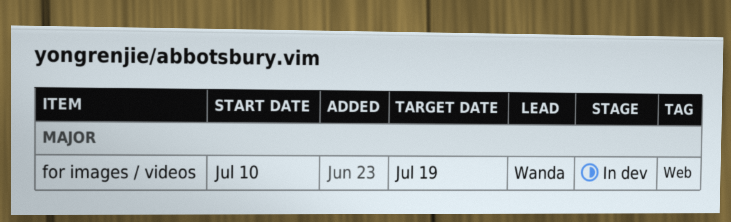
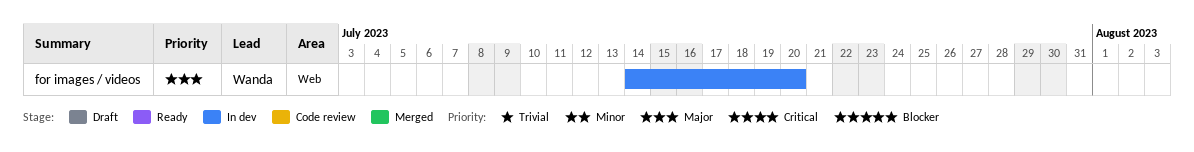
for images / videos, start: Jul 10 -> Jul 14
for images / videos, due: Jul 19 -> Jul 20

